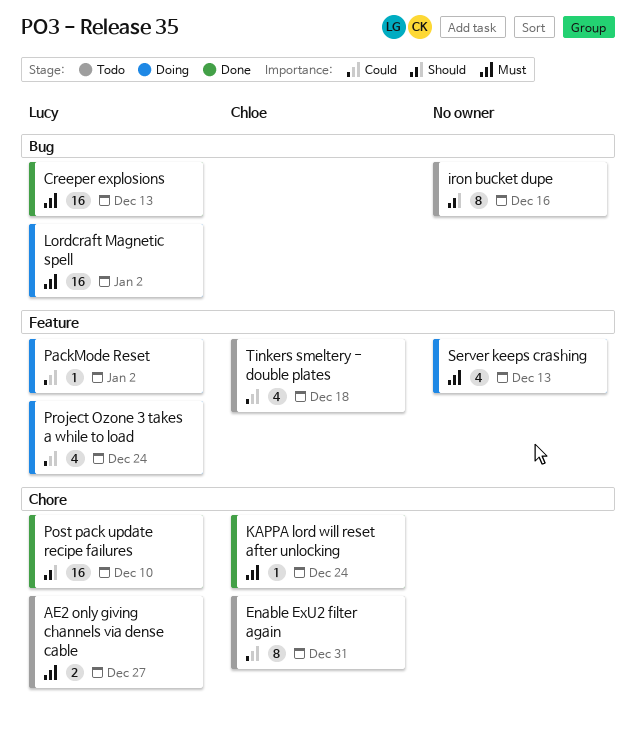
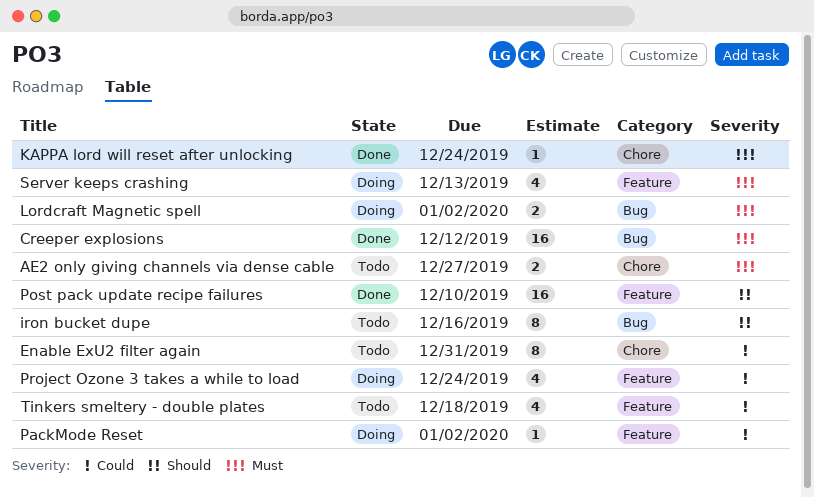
Creeper explosions, due: Dec 13 -> Dec 12
Lordcraft Magnetic spell, estimate: 16 -> 2
Post pack update recipe failures, label: Chore -> Feature

